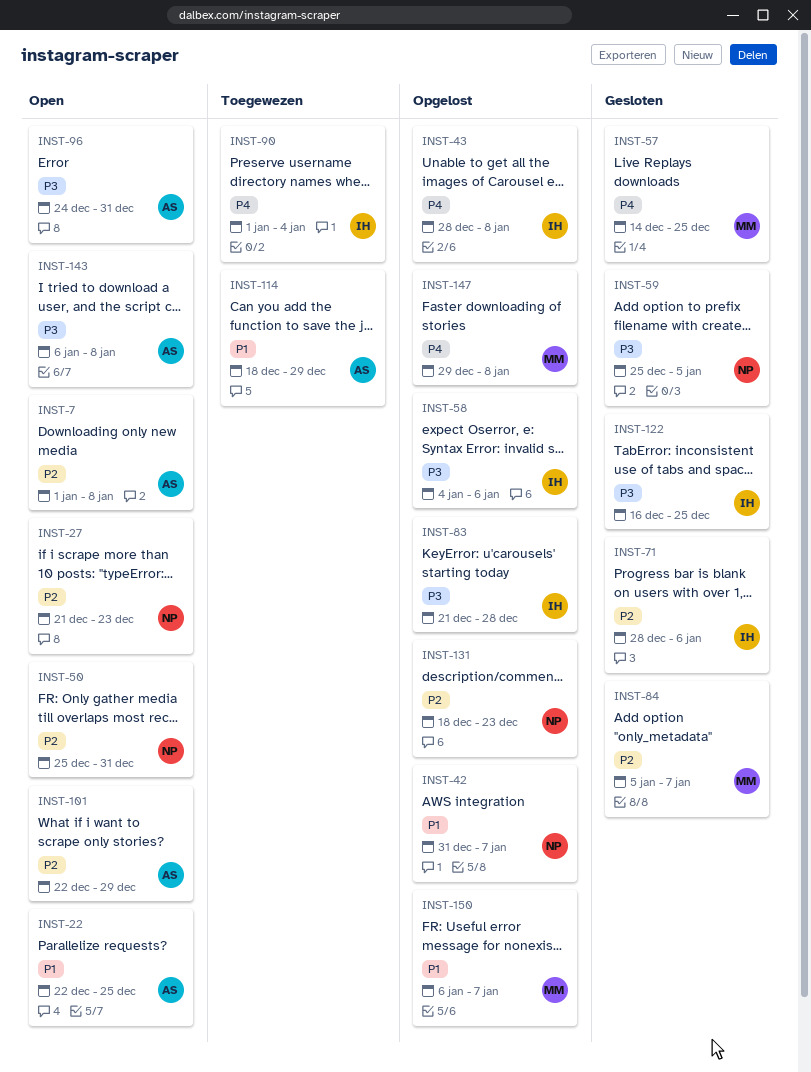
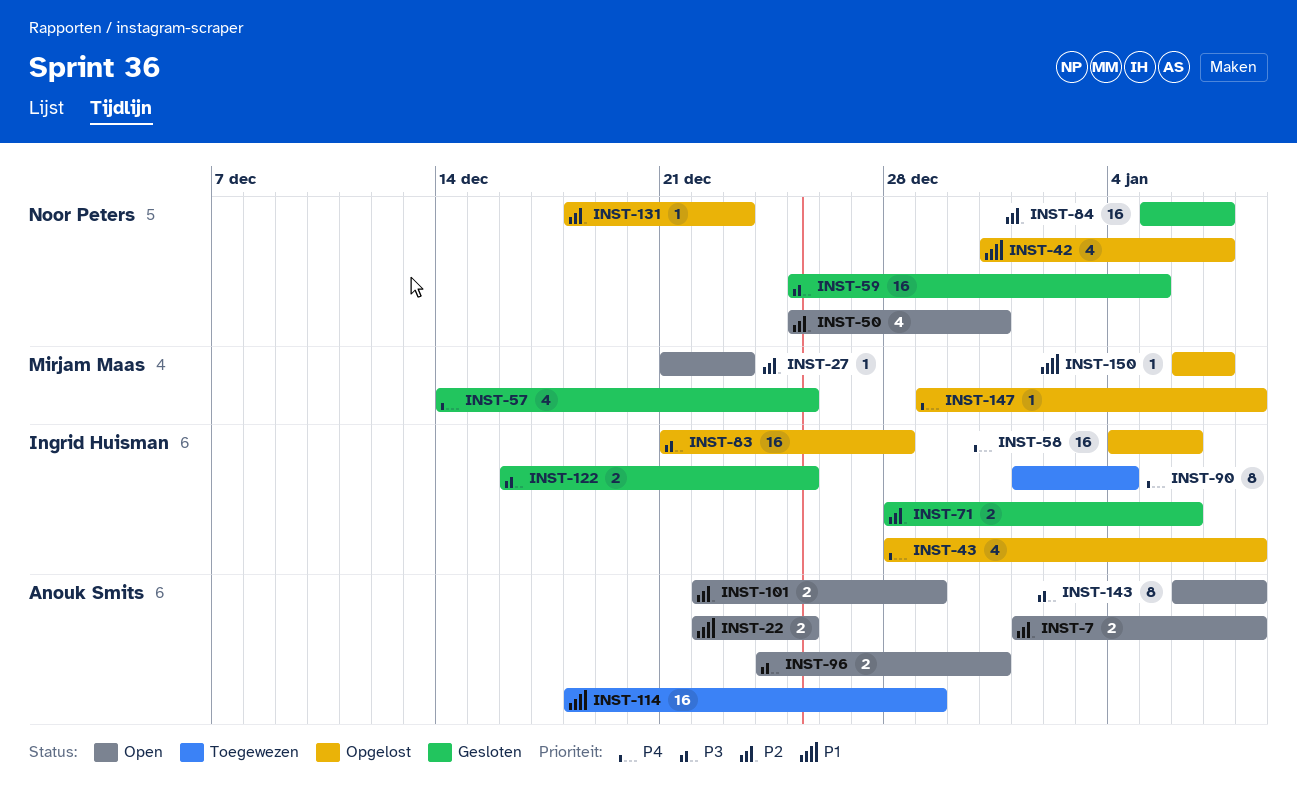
INST-27, owner: Noor Peters -> Mirjam Maas
INST-58, priority: P3 -> P4
INST-84, owner: Mirjam Maas -> Noor Peters

